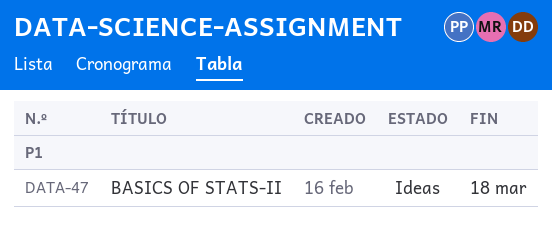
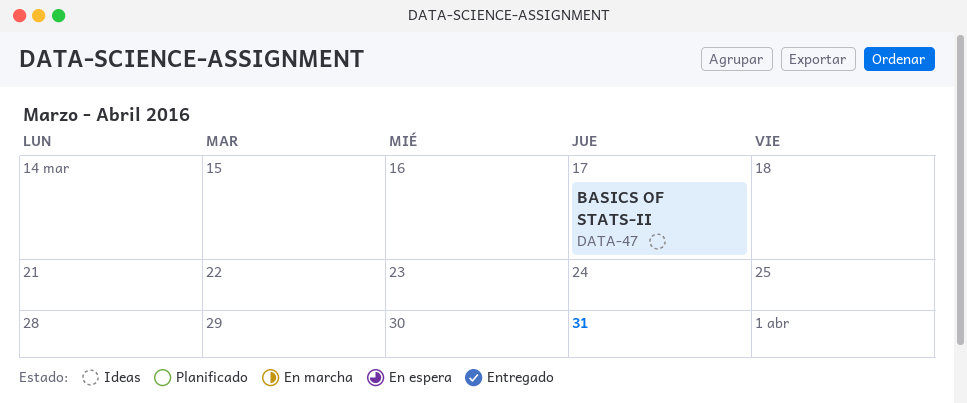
DATA-47, due: Mar 18 -> Mar 17

